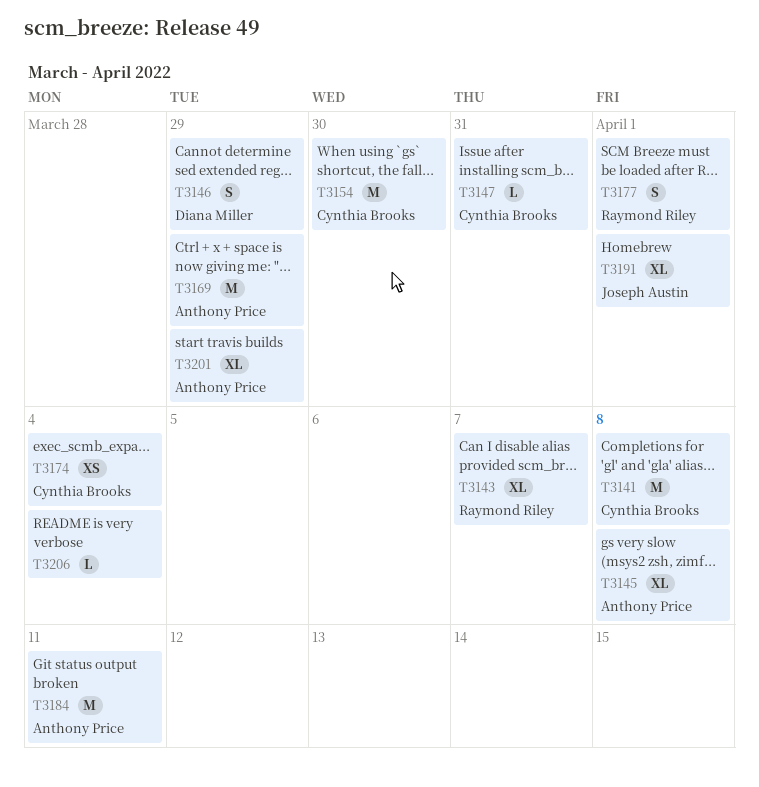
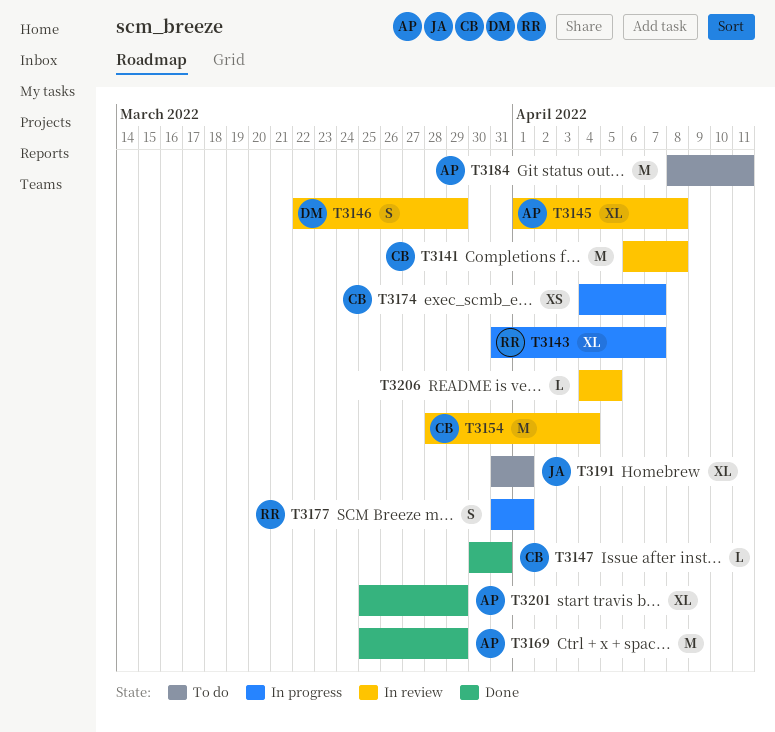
T3154, due: Mar 30 -> Apr 4
T3174, due: Apr 4 -> Apr 7
T3206, due: Apr 4 -> Apr 5

